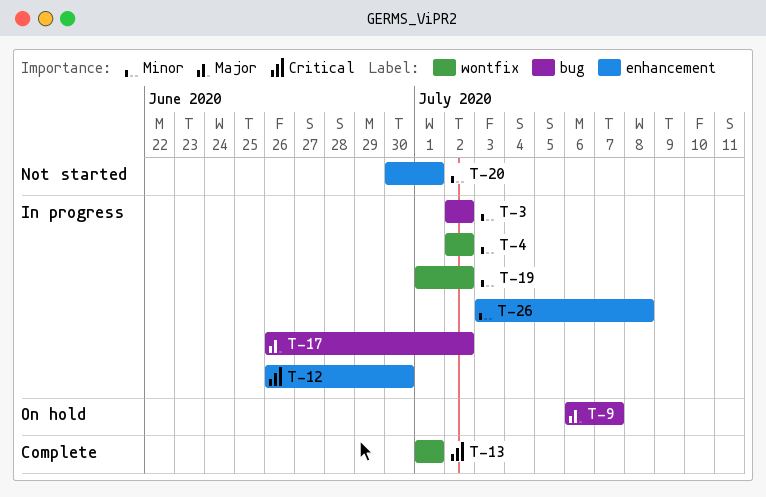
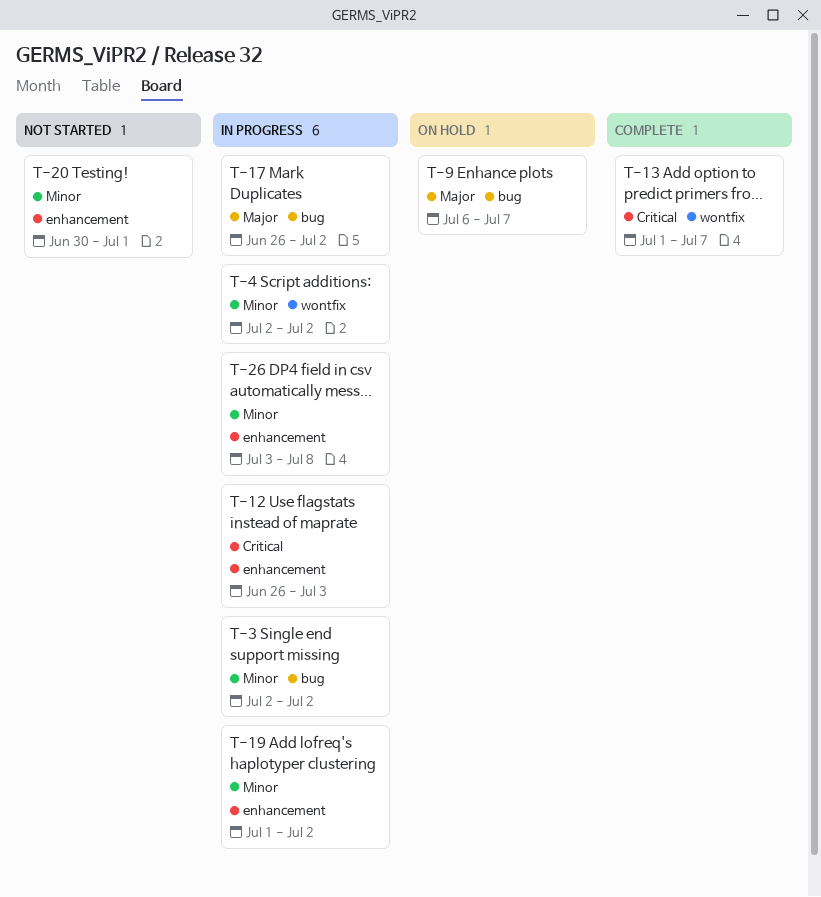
T-12, due: Jun 30 -> Jul 3
T-13, due: Jul 1 -> Jul 7
T-19, label: wontfix -> enhancement

